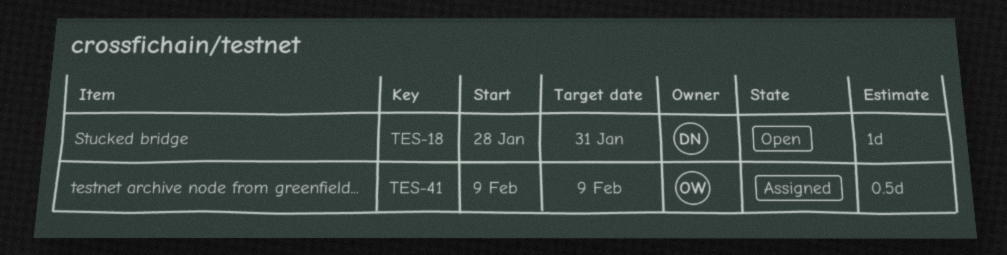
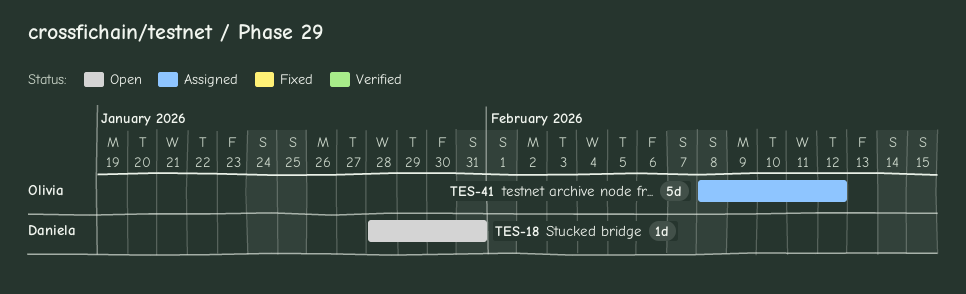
TES-41, estimate: 0.5d -> 5d
TES-41, start: Feb 9 -> Feb 8
TES-41, due: Feb 9 -> Feb 12

